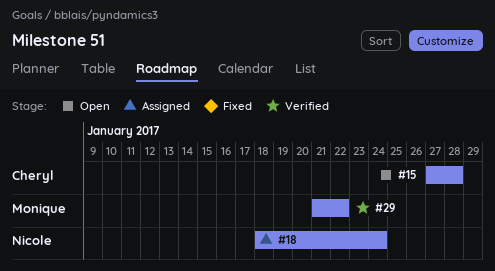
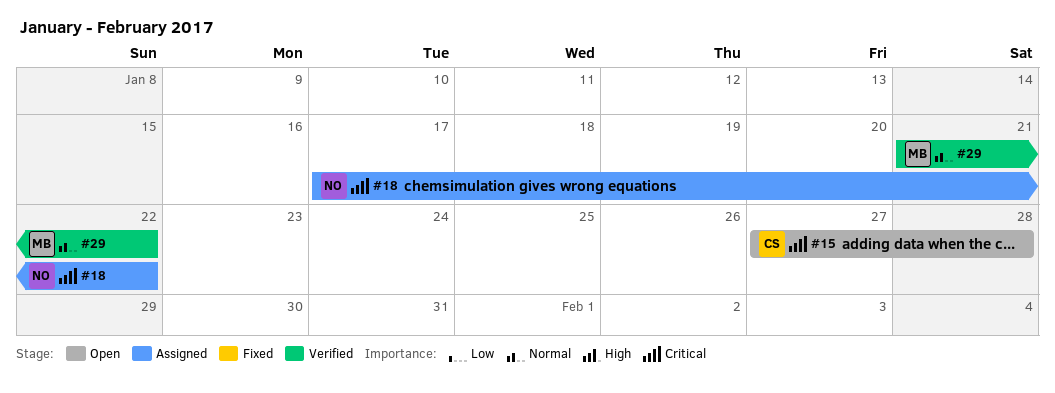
#18, start: Jan 18 -> Jan 17
#18, due: Jan 24 -> Jan 22

